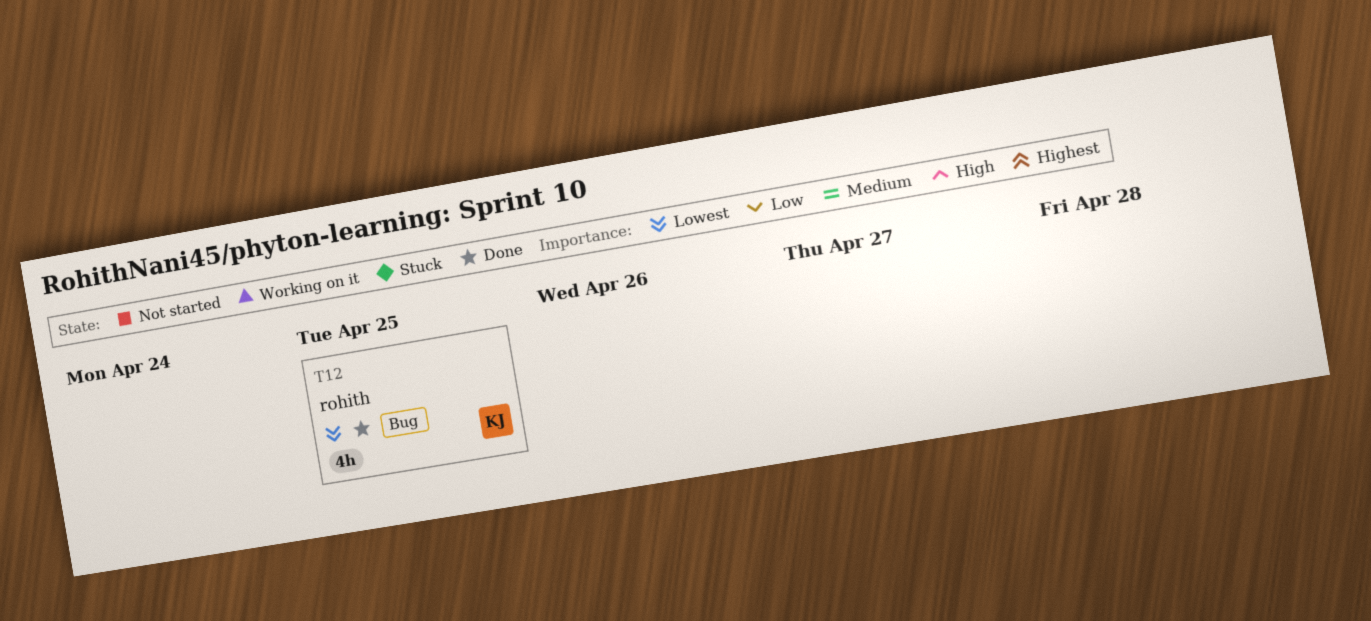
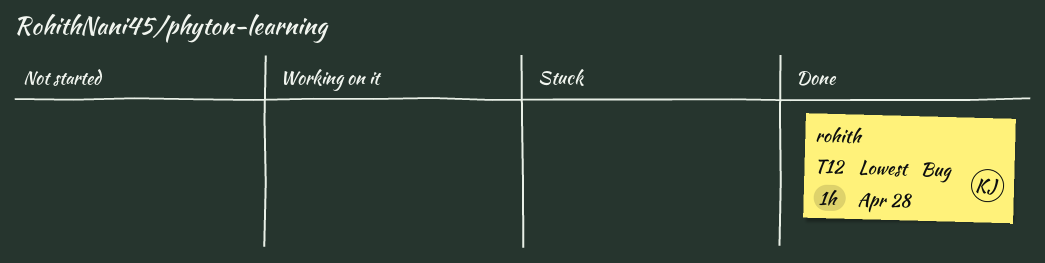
T12, estimate: 4h -> 1h
T12, due: Apr 25 -> Apr 28

